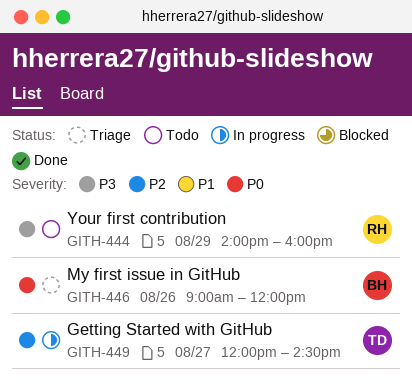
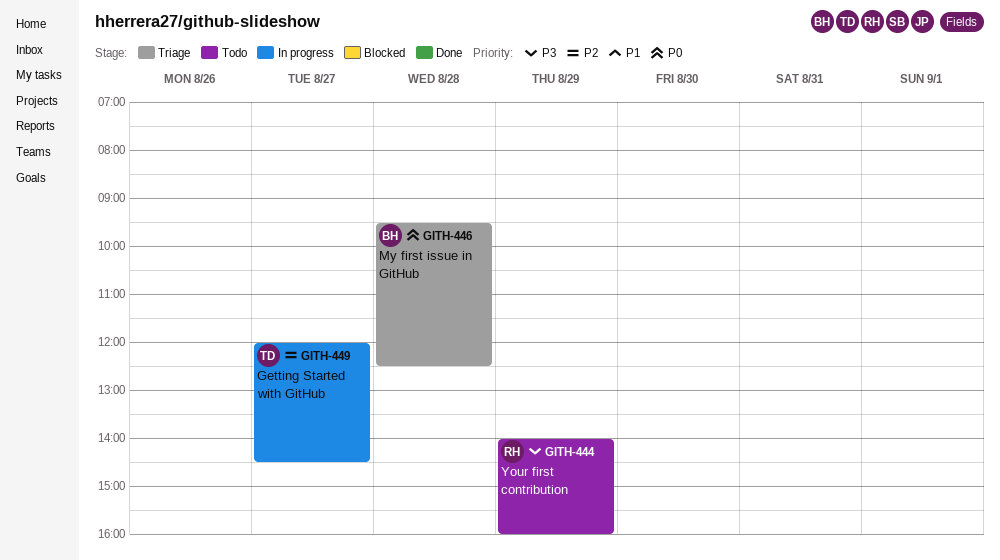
GITH-446, day: Aug 26 -> Aug 28
GITH-446, begins: 09:00 -> 09:30
GITH-446, ends: 12:00 -> 12:30

